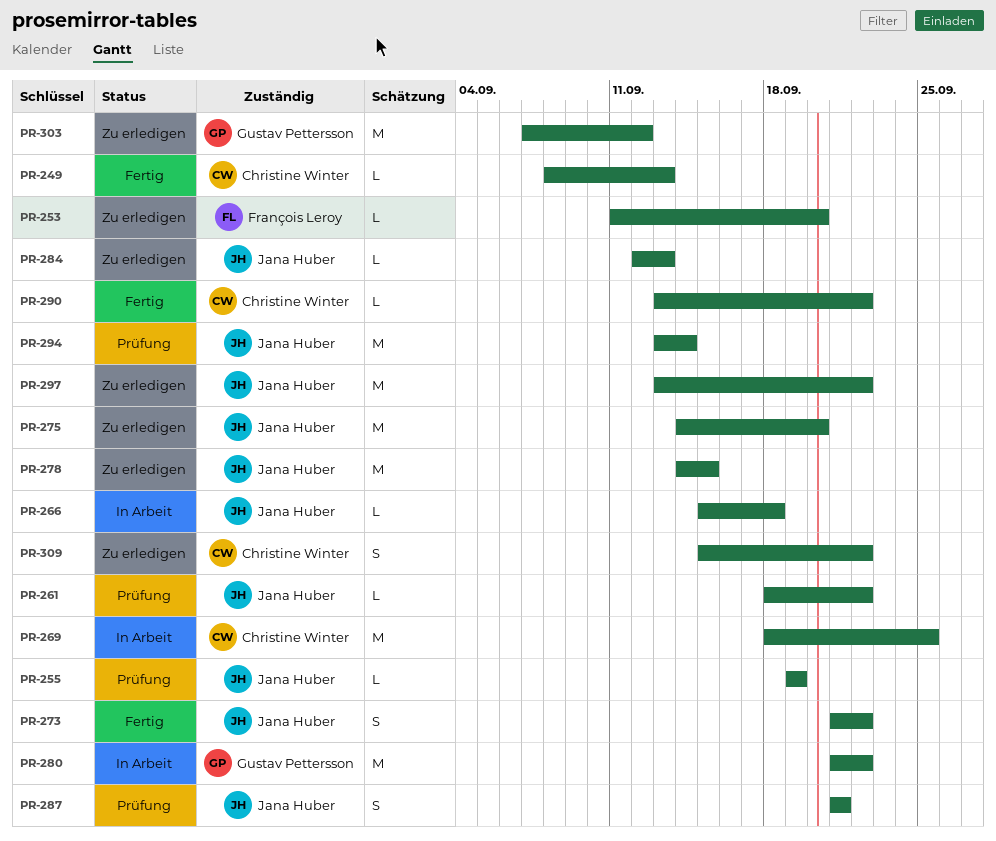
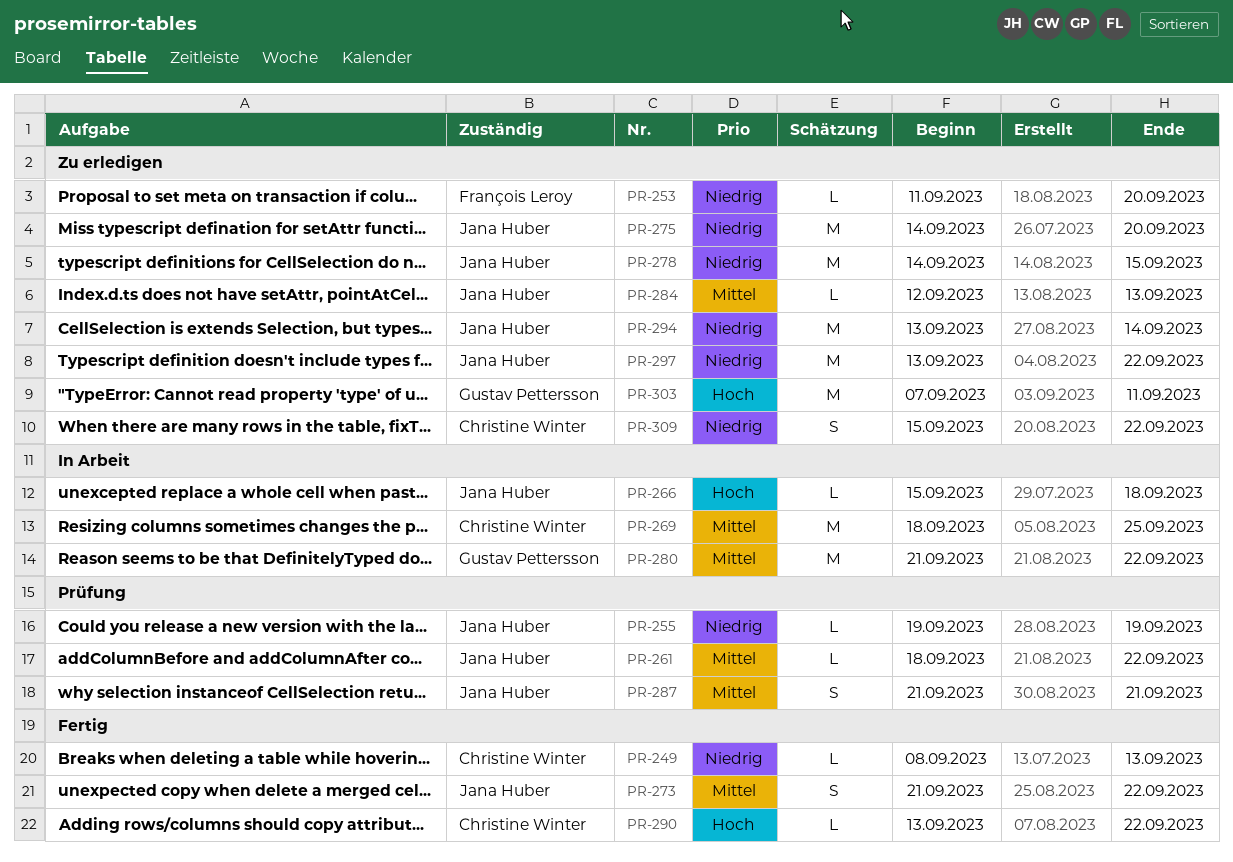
PR-294, status: Prüfung -> Zu erledigen
PR-303, due: Sep 12 -> Sep 11

